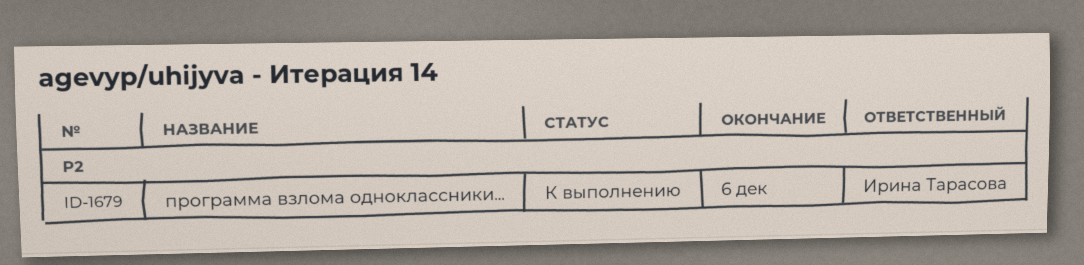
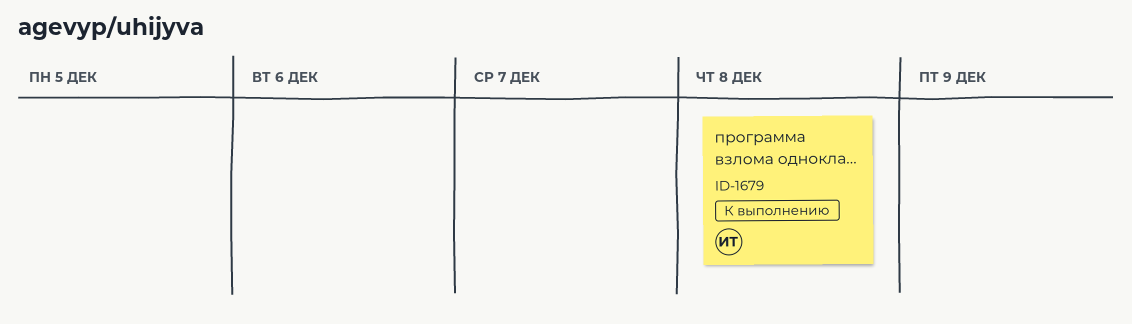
ID-1679, due: Dec 6 -> Dec 8

